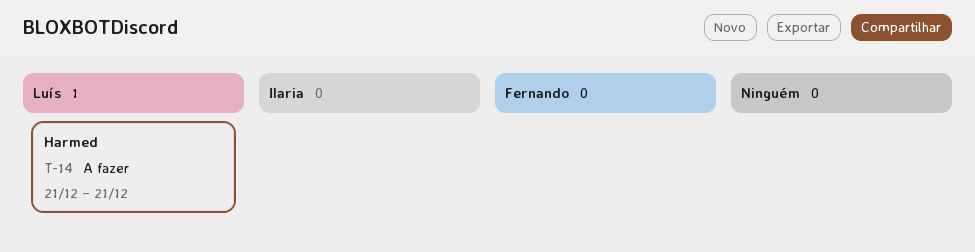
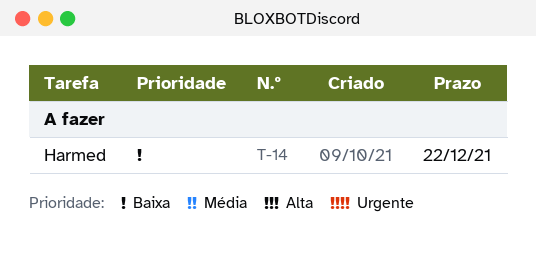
T-14, due: Dec 21 -> Dec 22

